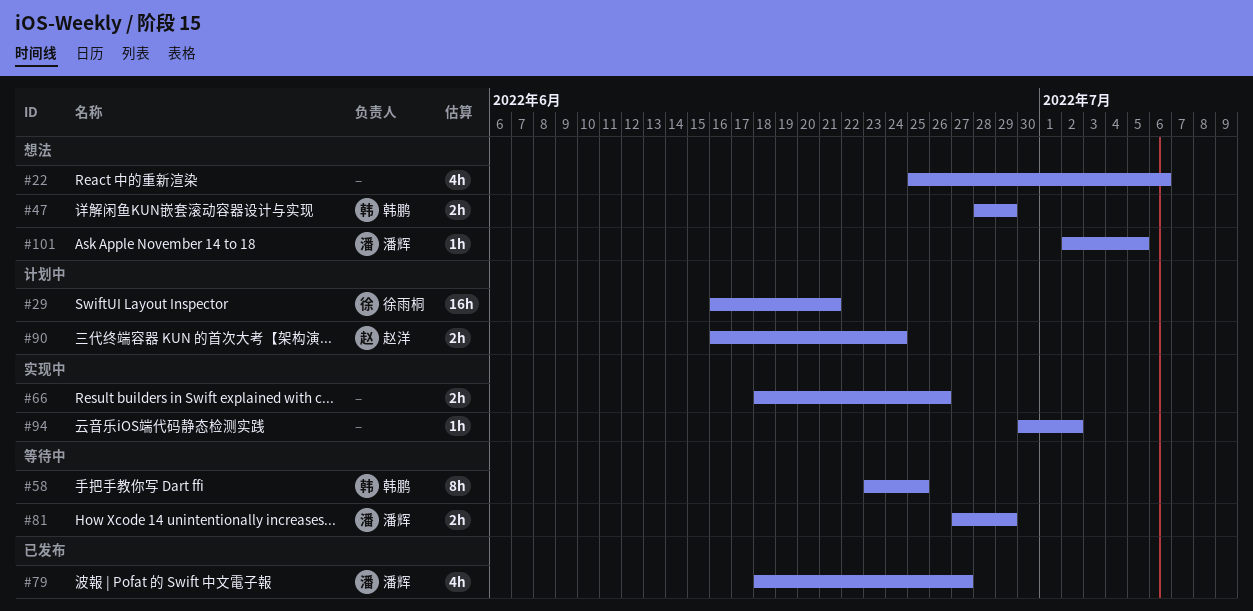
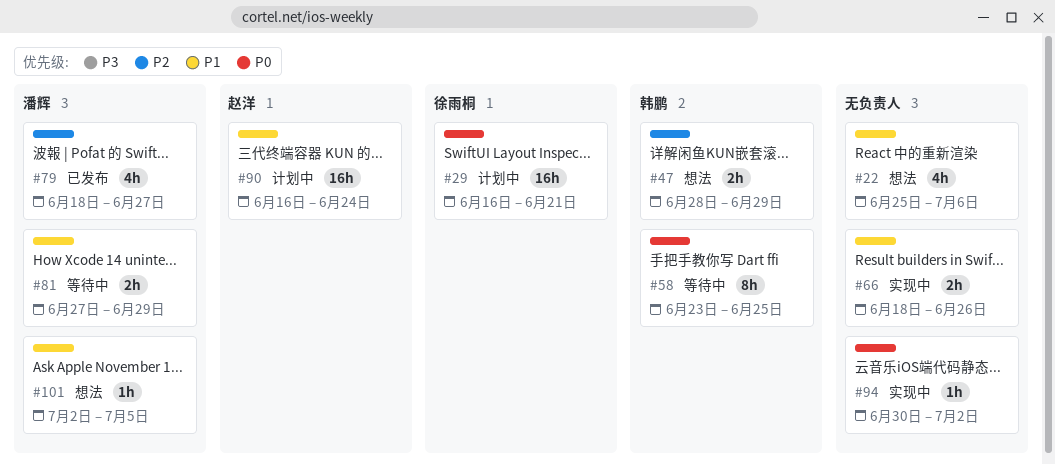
#90, estimate: 2h -> 16h

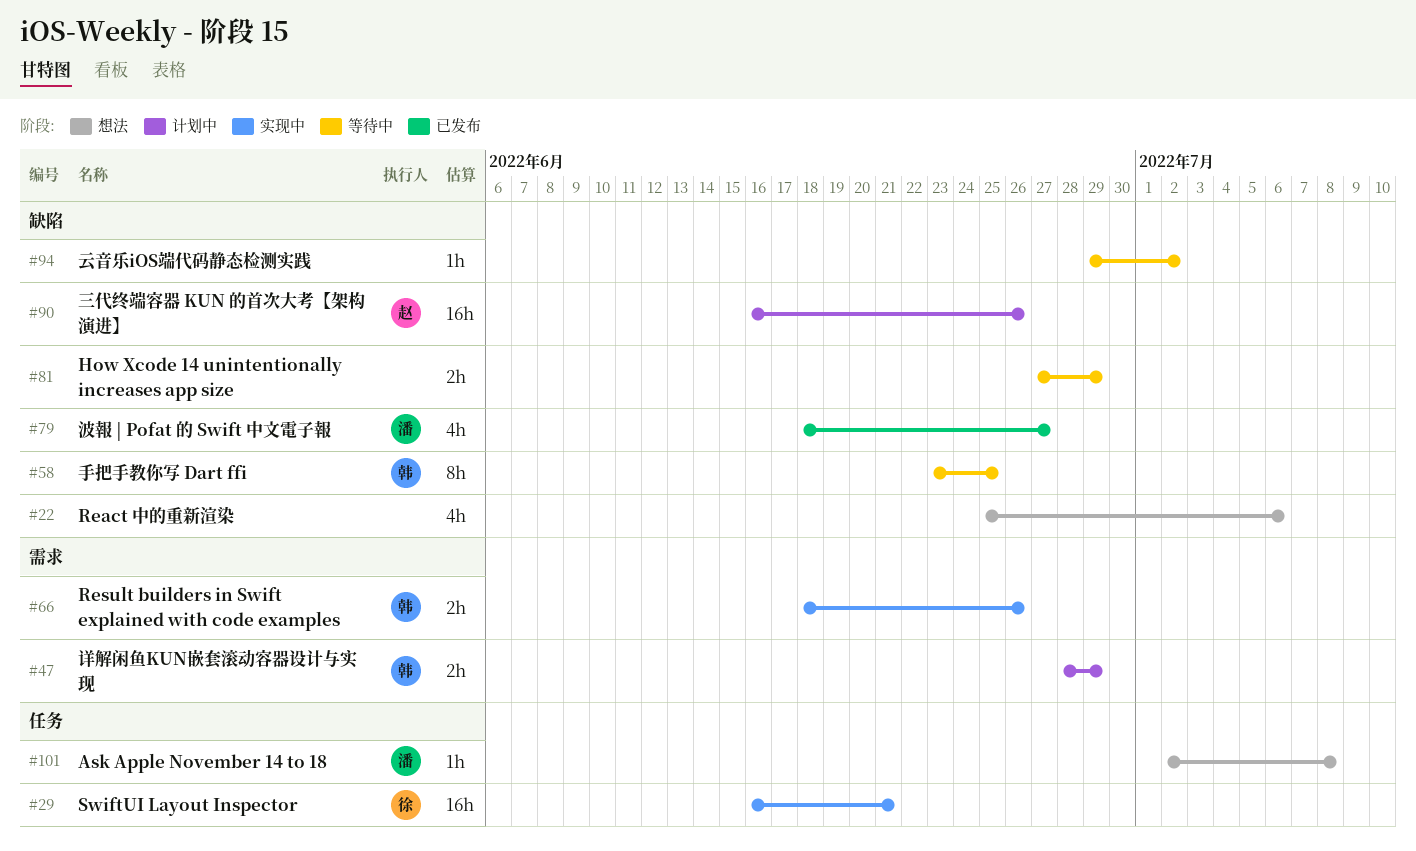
#29, status: 计划中 -> 实现中
#47, status: 想法 -> 计划中
#66, owner: none -> 韩鹏
#81, owner: 潘辉 -> none
#90, due: Jun 24 -> Jun 26
#94, status: 实现中 -> 等待中
#94, start: Jun 30 -> Jun 29
#101, due: Jul 5 -> Jul 8

